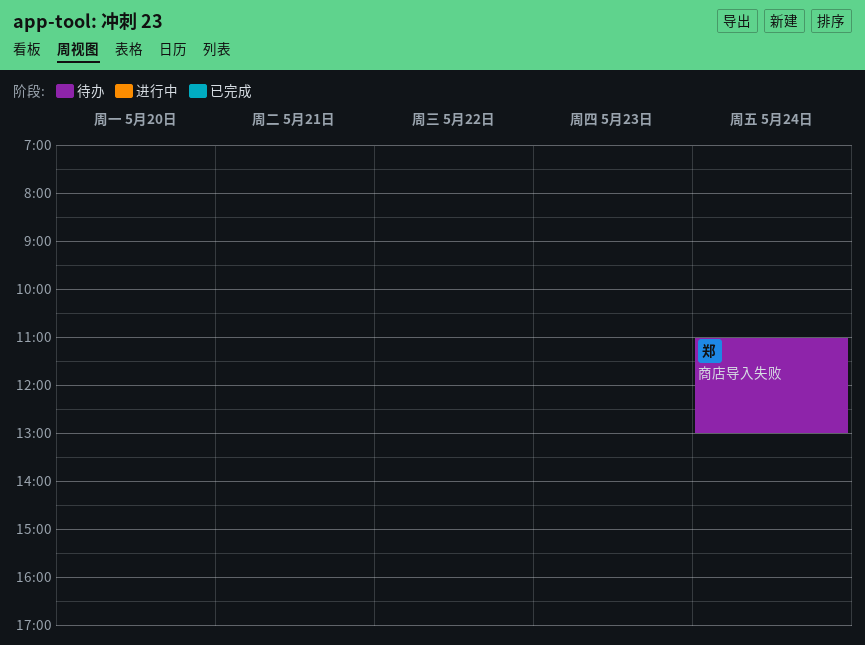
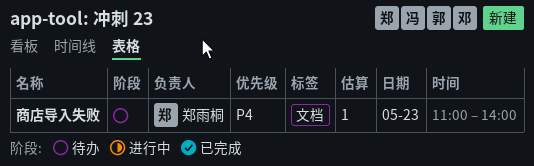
商店导入失败, day: May 24 -> May 23
商店导入失败, ends: 13:00 -> 14:00

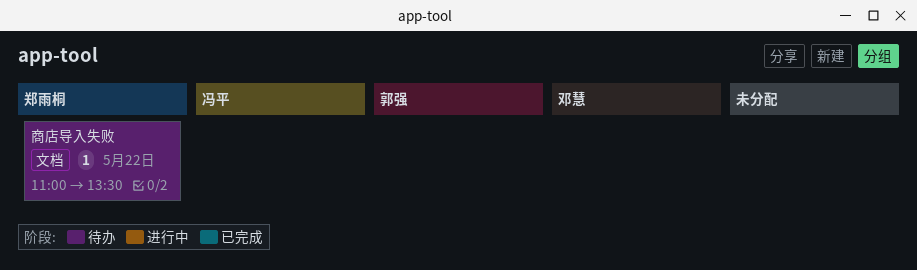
商店导入失败, day: May 23 -> May 22
商店导入失败, ends: 14:00 -> 13:30

